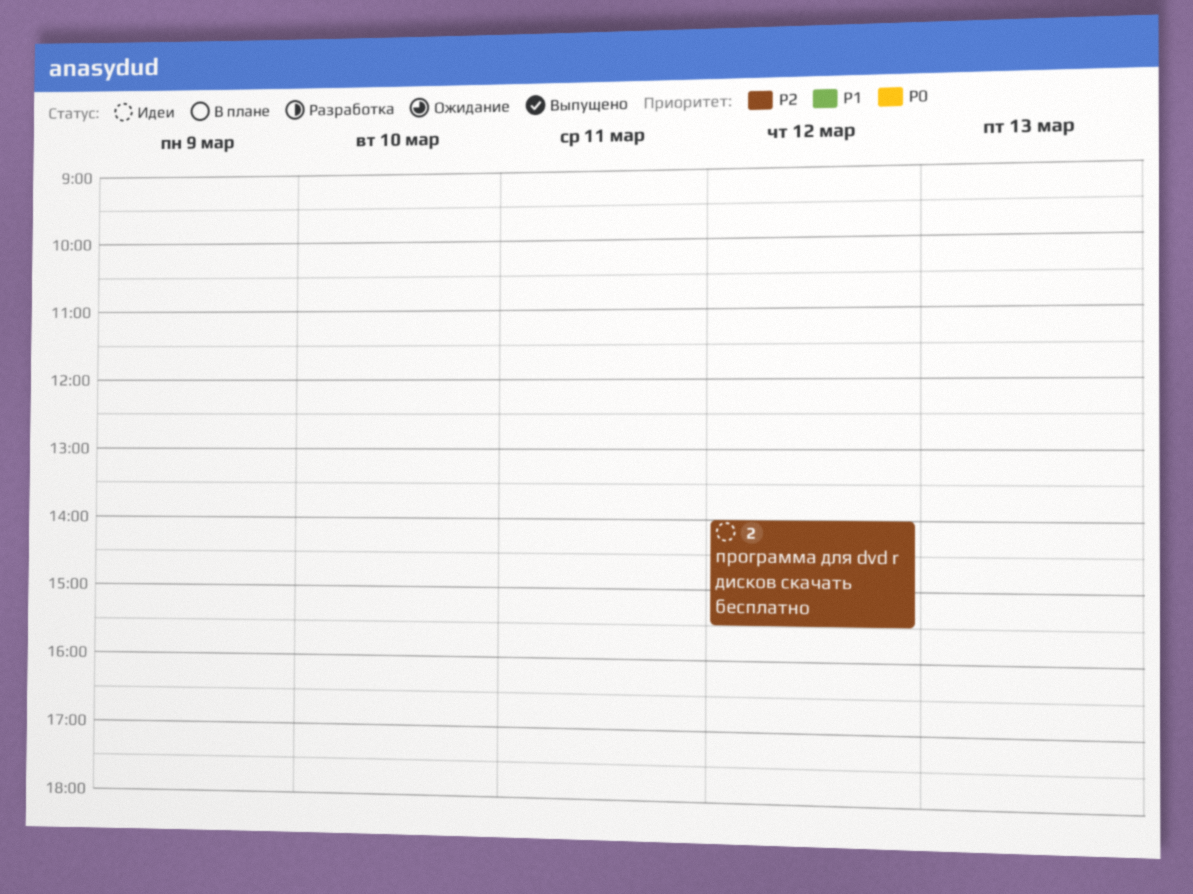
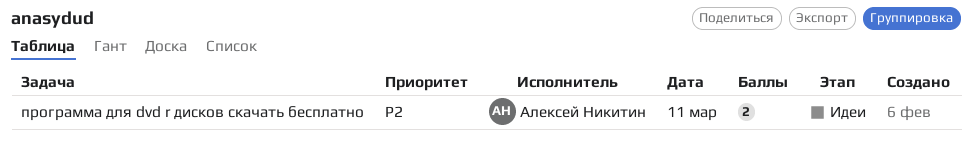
программа для dvd r дисков скачать бесплатно, day: Mar 12 -> Mar 11

